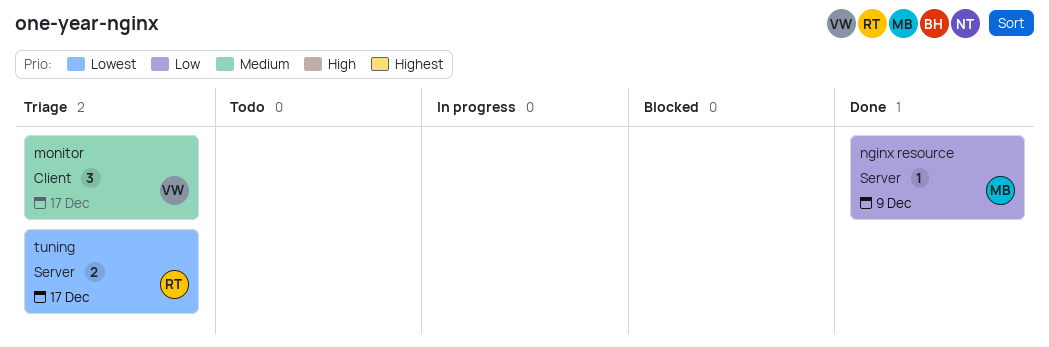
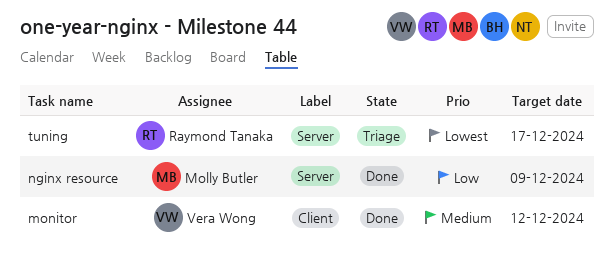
monitor, status: Triage -> Done
monitor, due: Dec 17 -> Dec 12

